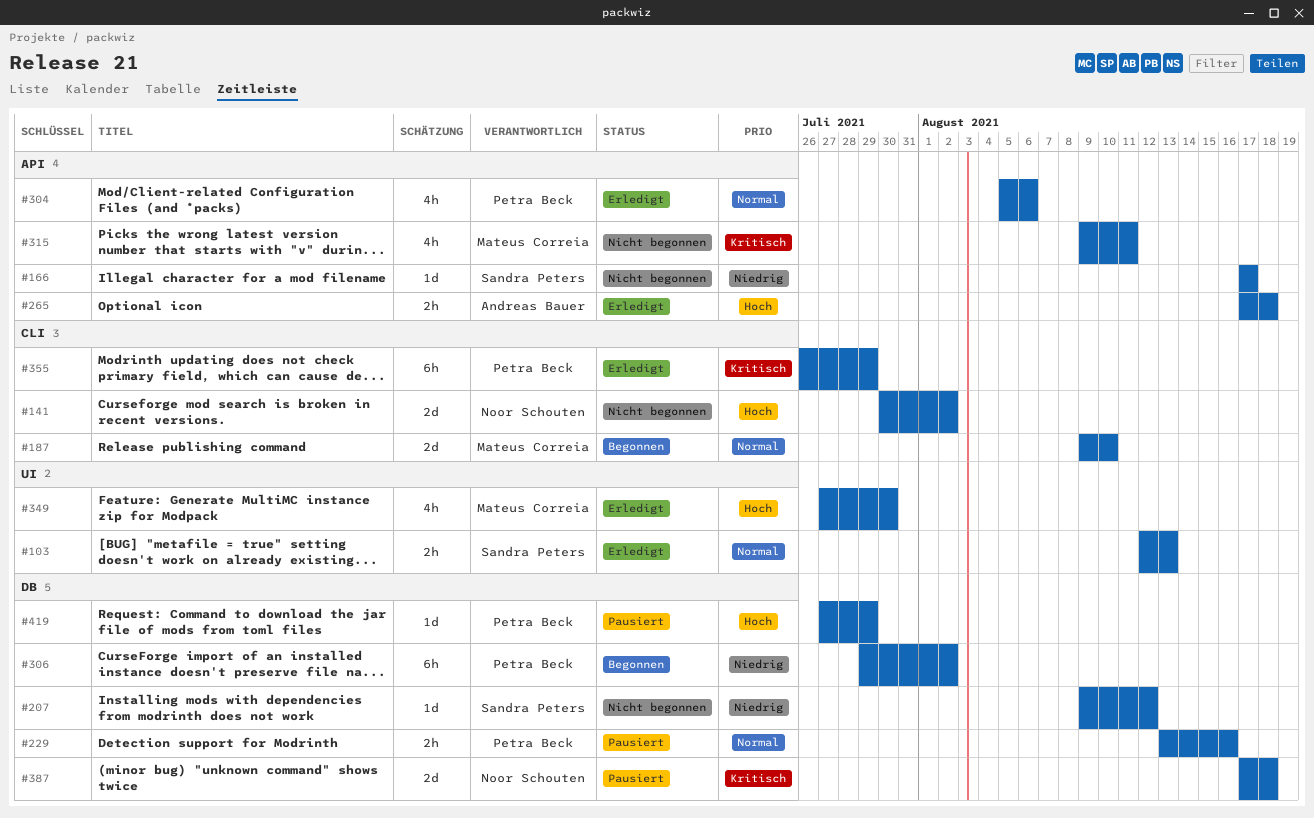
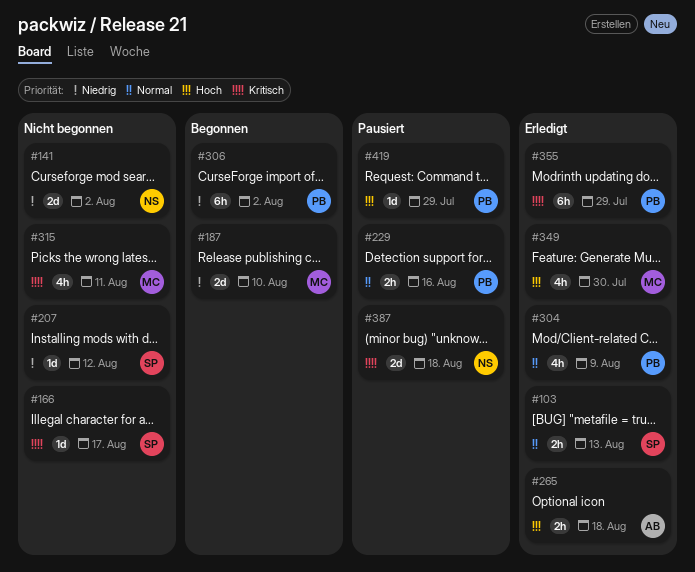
#141, priority: Hoch -> Niedrig
#166, priority: Niedrig -> Kritisch
#187, priority: Normal -> Niedrig
#304, due: Aug 6 -> Aug 9

